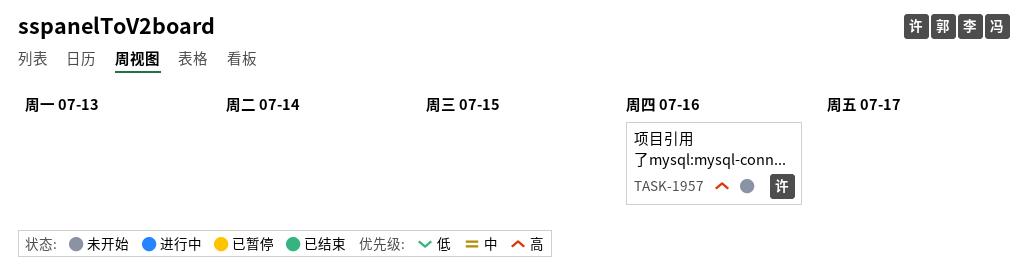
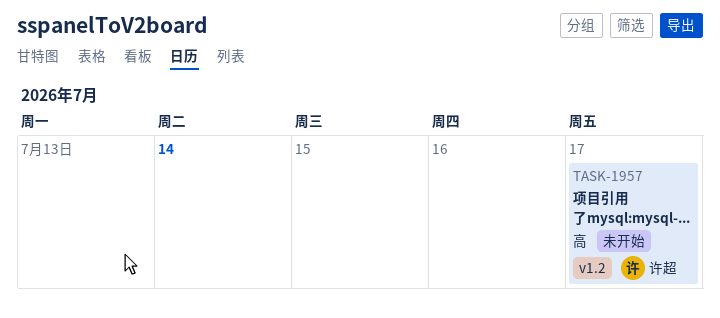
TASK-1957, due: Jul 16 -> Jul 17

